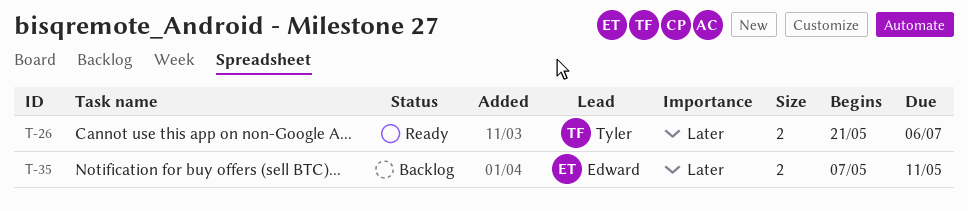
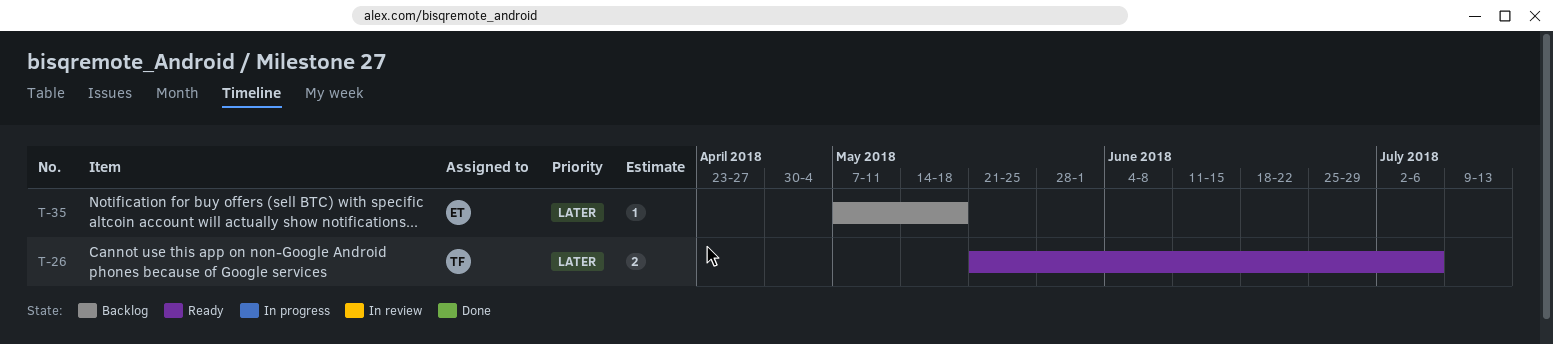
T-35, estimate: 2 -> 1
T-35, due: May 11 -> May 18

